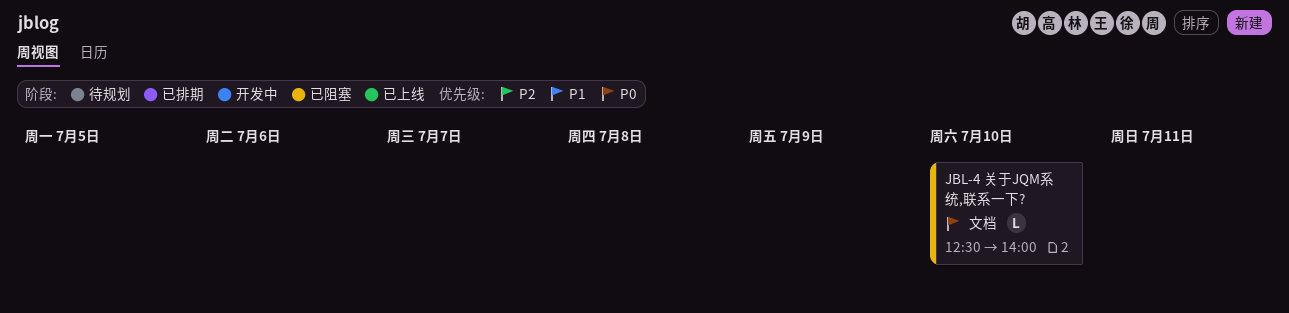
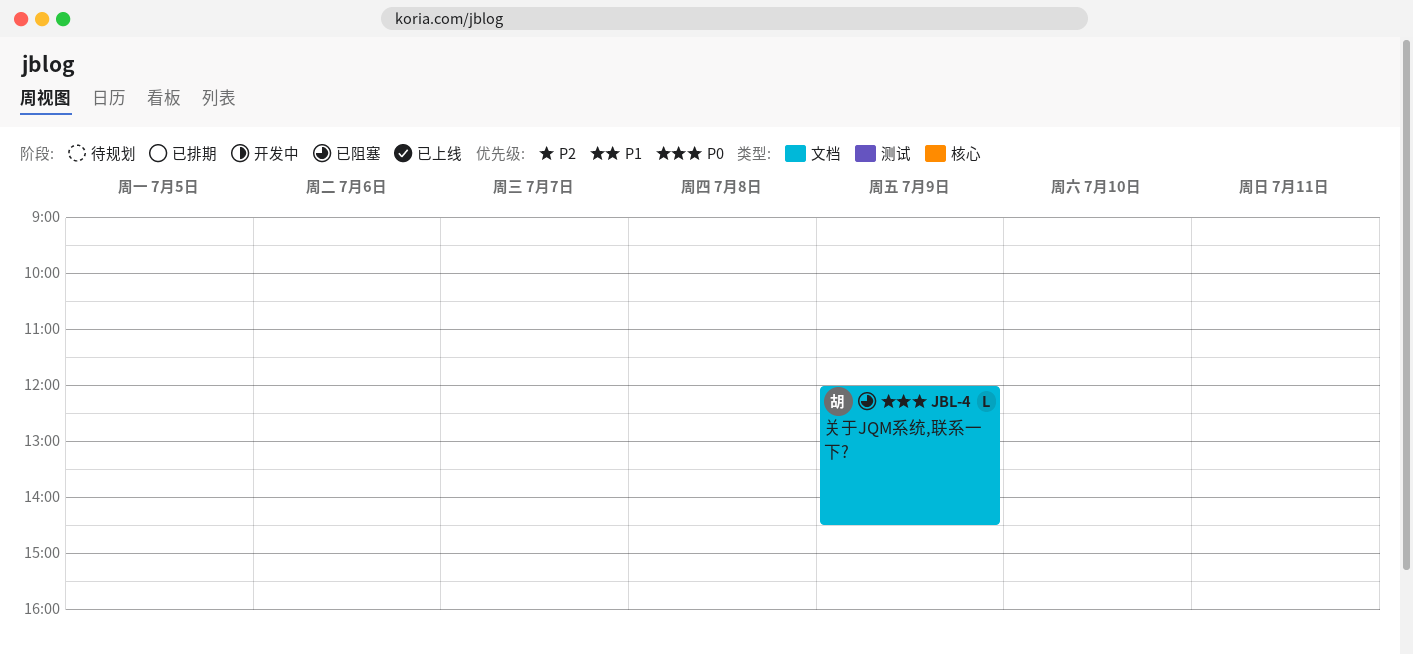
JBL-4, day: Jul 10 -> Jul 9
JBL-4, begins: 12:30 -> 12:00
JBL-4, ends: 14:00 -> 14:30

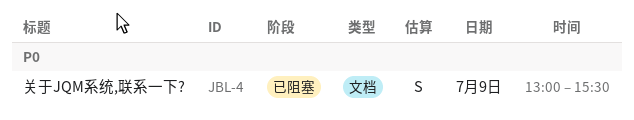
JBL-4, estimate: L -> S
JBL-4, begins: 12:00 -> 13:00
JBL-4, ends: 14:30 -> 15:30

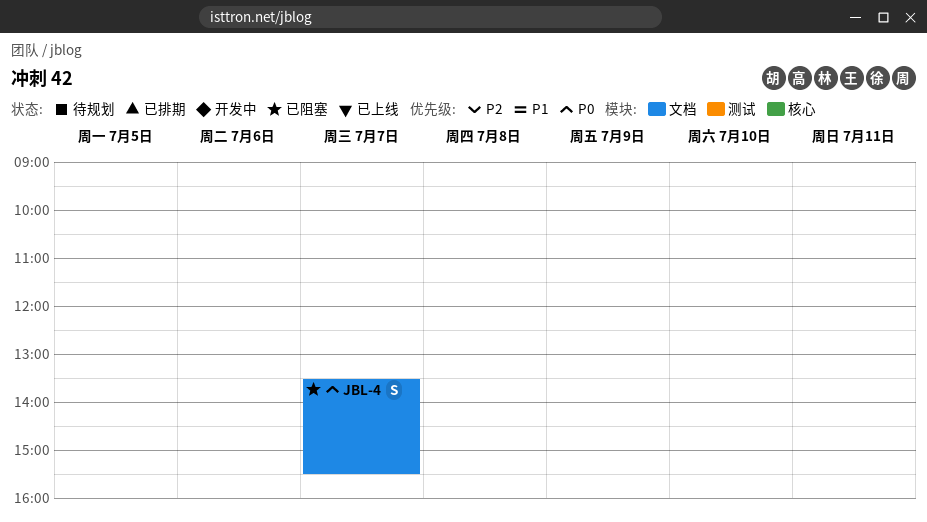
JBL-4, day: Jul 9 -> Jul 7
JBL-4, begins: 13:00 -> 13:30

